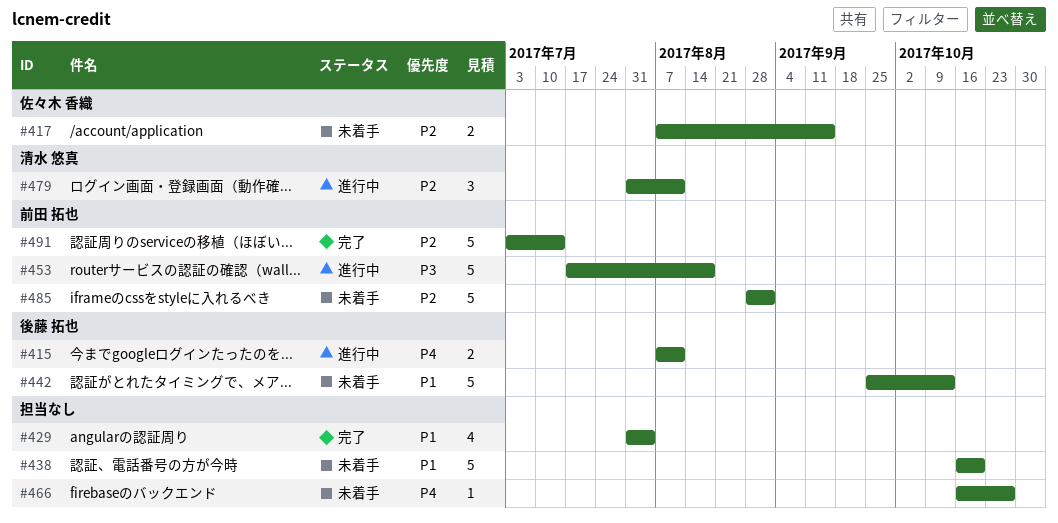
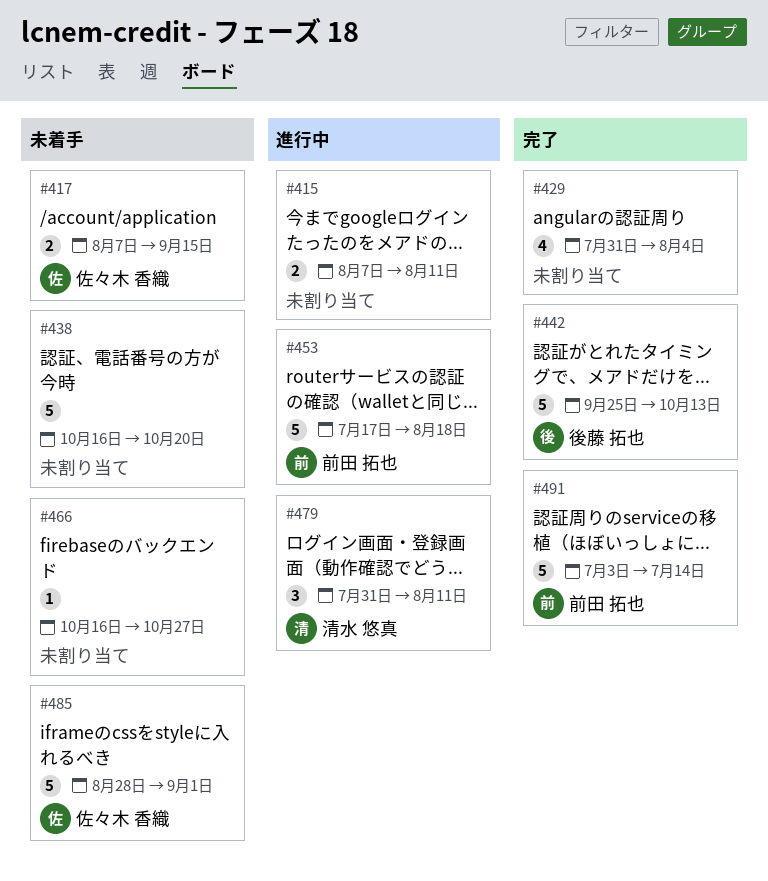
#415, owner: 後藤 拓也 -> none
#442, status: 未着手 -> 完了
#485, owner: 前田 拓也 -> 佐々木 香織

